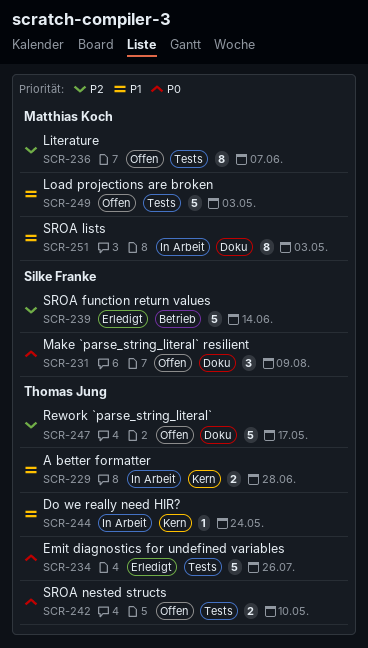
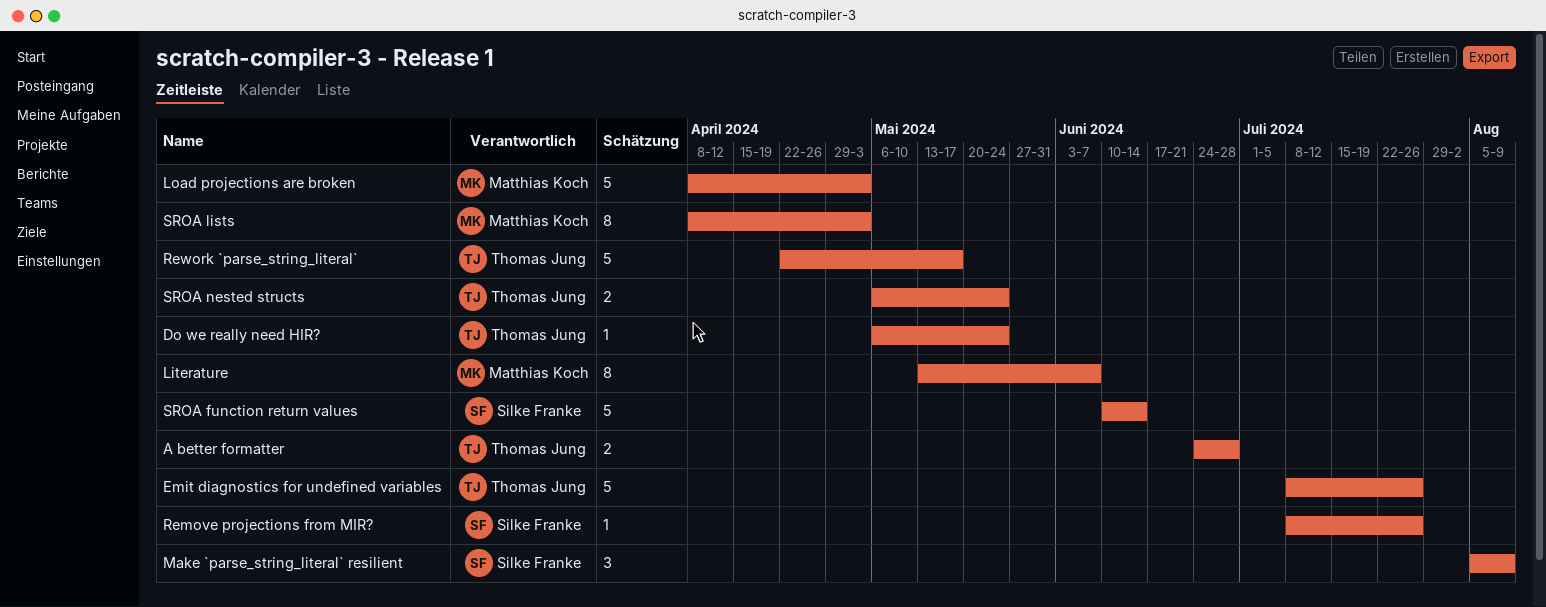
Remove projections from MIR?: none -> present
SROA nested structs, due: May 10 -> May 24

